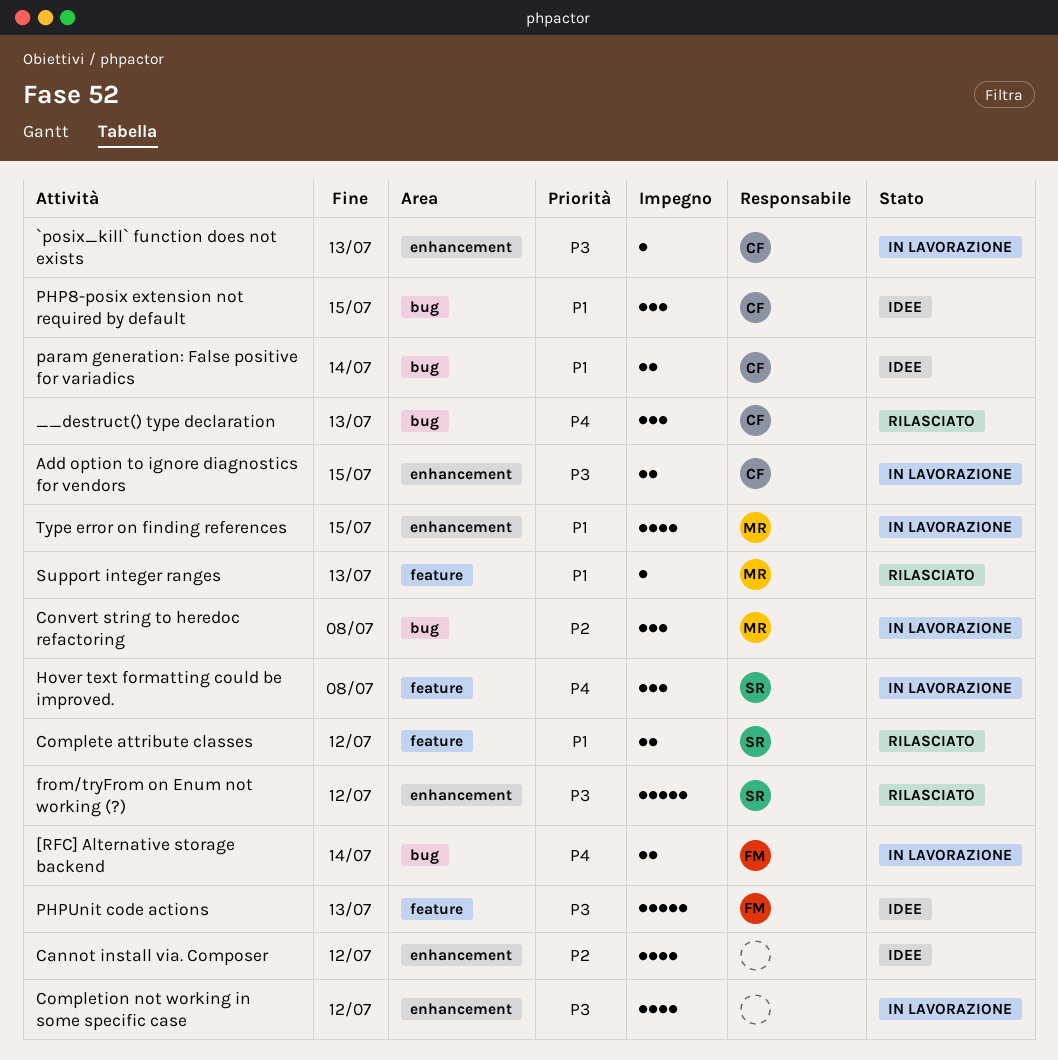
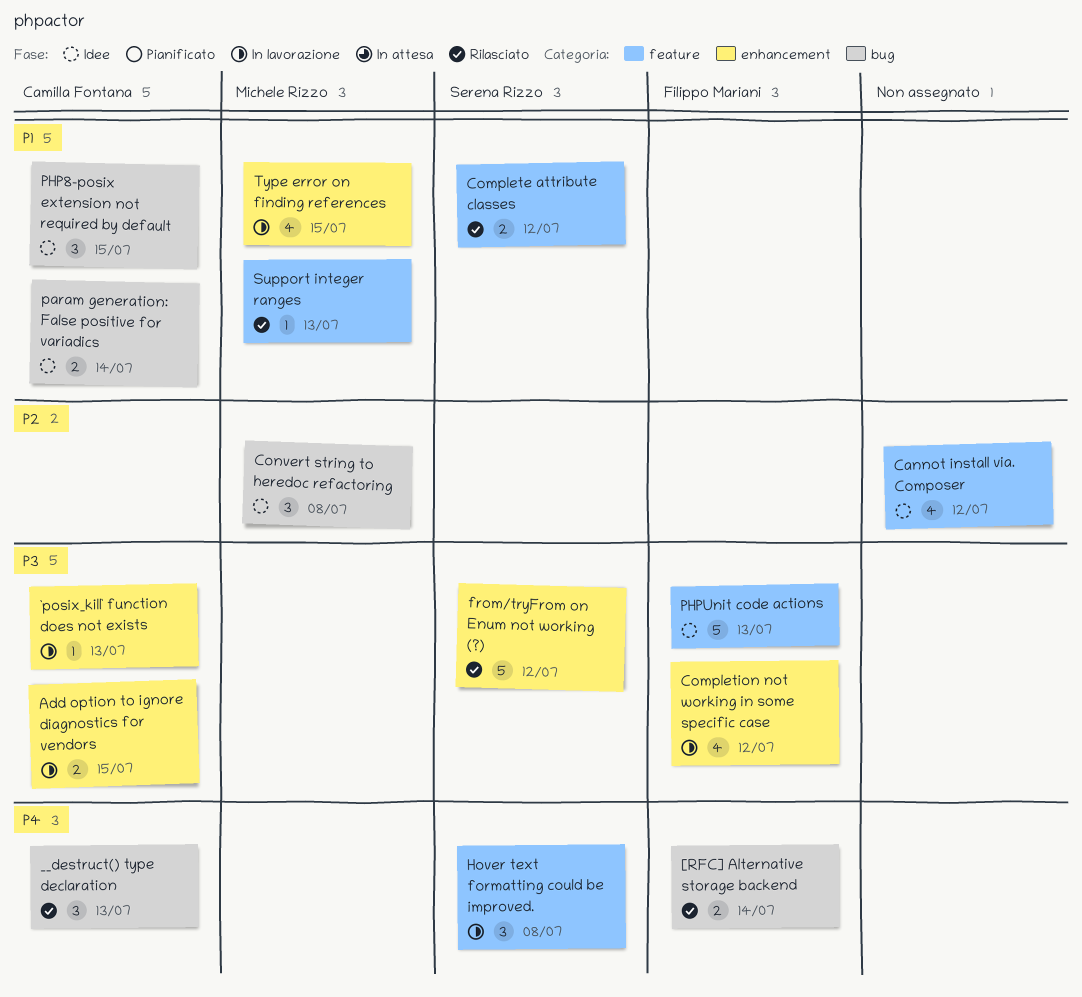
[RFC] Alternative storage backend, status: In lavorazione -> Rilasciato
Cannot install via. Composer, label: enhancement -> feature
Completion not working in some specific case, owner: none -> Filippo Mariani
Convert string to heredoc refactoring, status: In lavorazione -> Idee

